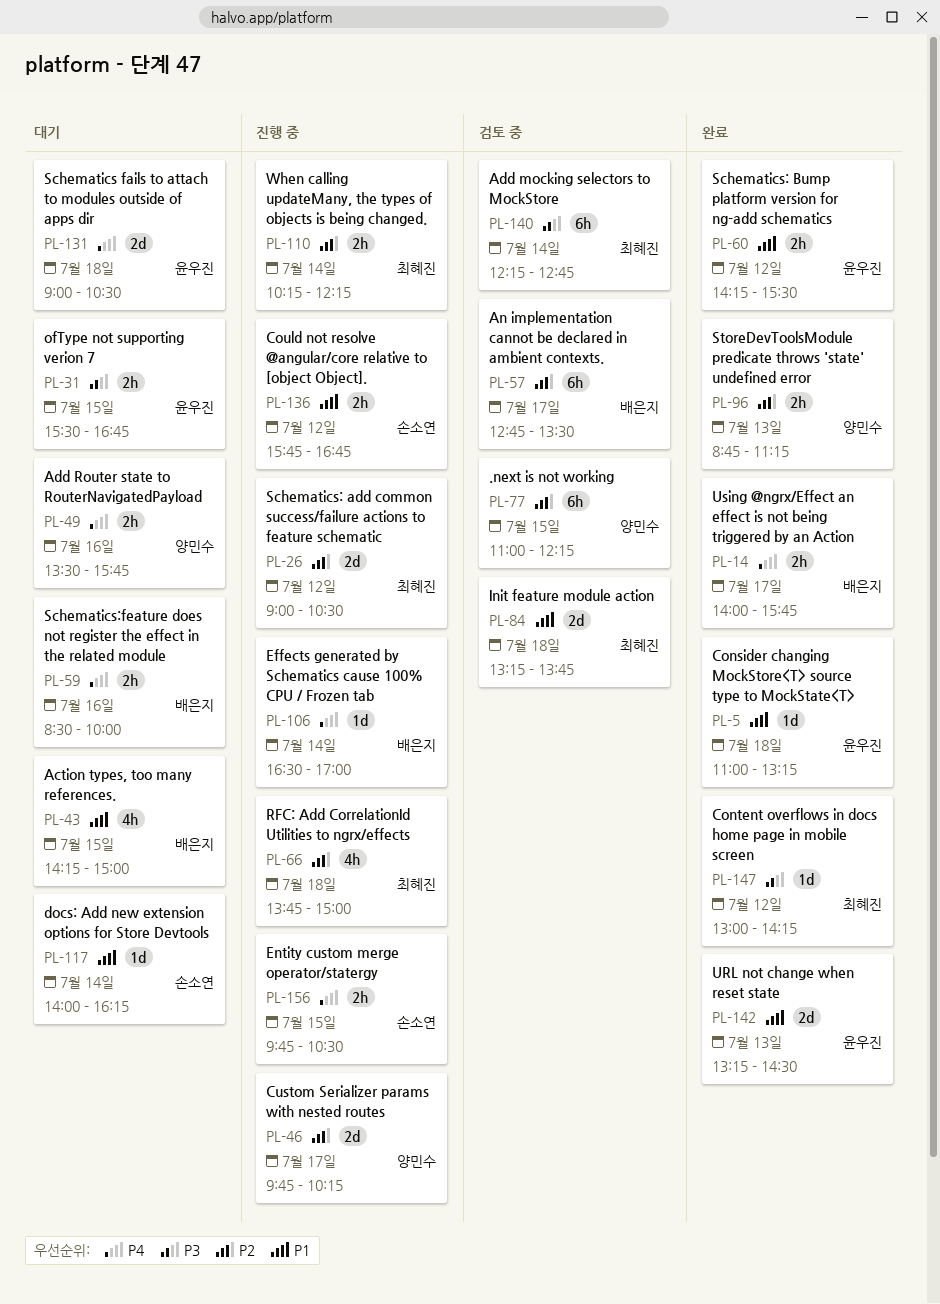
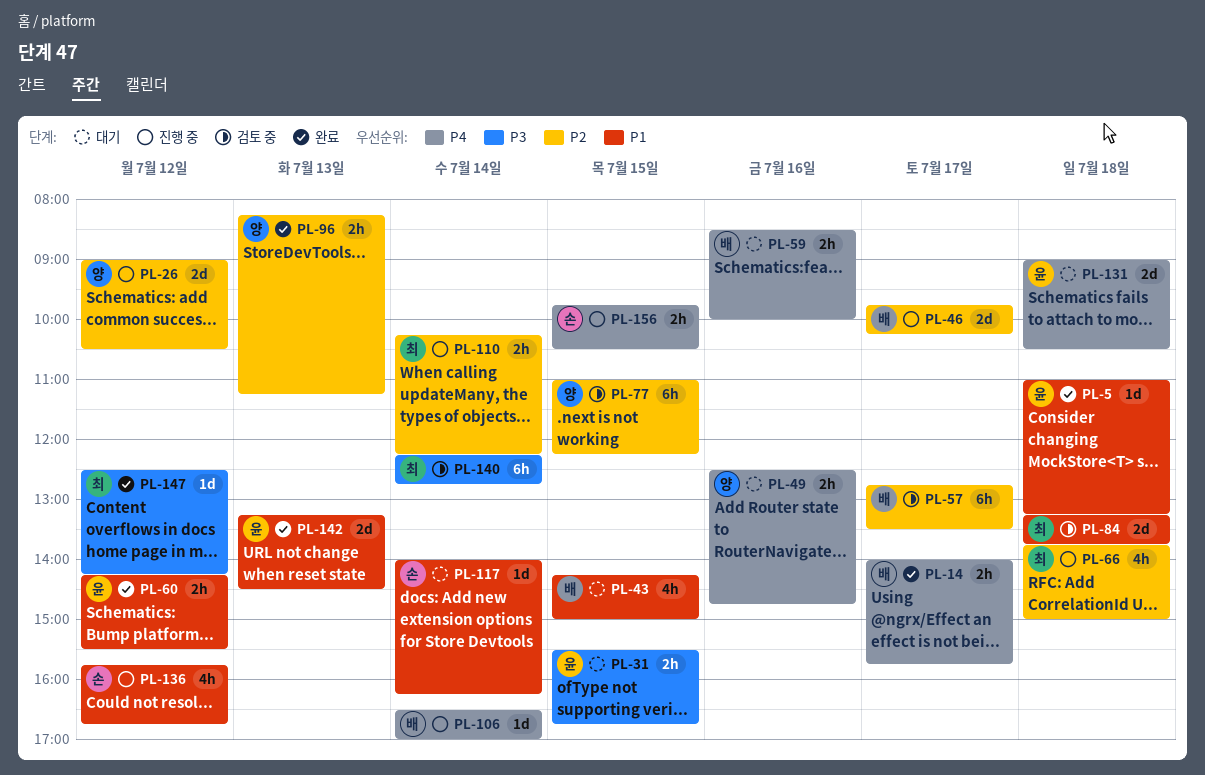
PL-26, owner: 최혜진 -> 양민수
PL-46, owner: 양민수 -> 배은지
PL-49, begins: 13:30 -> 12:30
PL-49, ends: 15:45 -> 14:45
PL-96, begins: 08:45 -> 08:15
PL-136, estimate: 2h -> 4h
PL-147, begins: 13:00 -> 12:30

